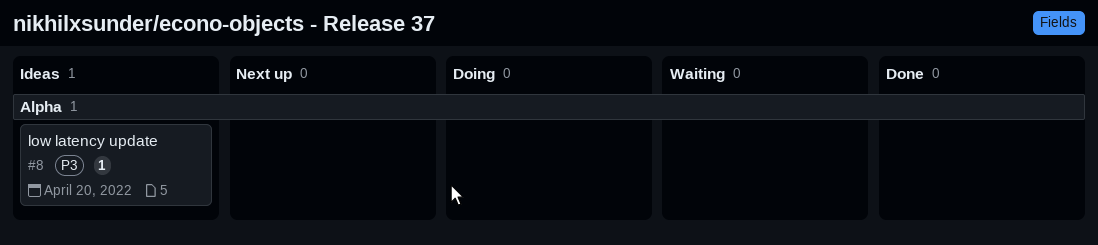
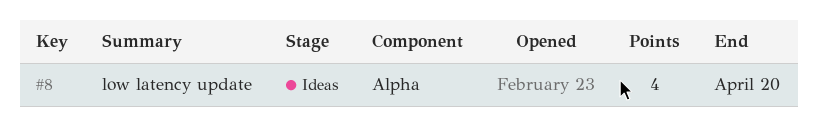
#8, estimate: 1 -> 4

